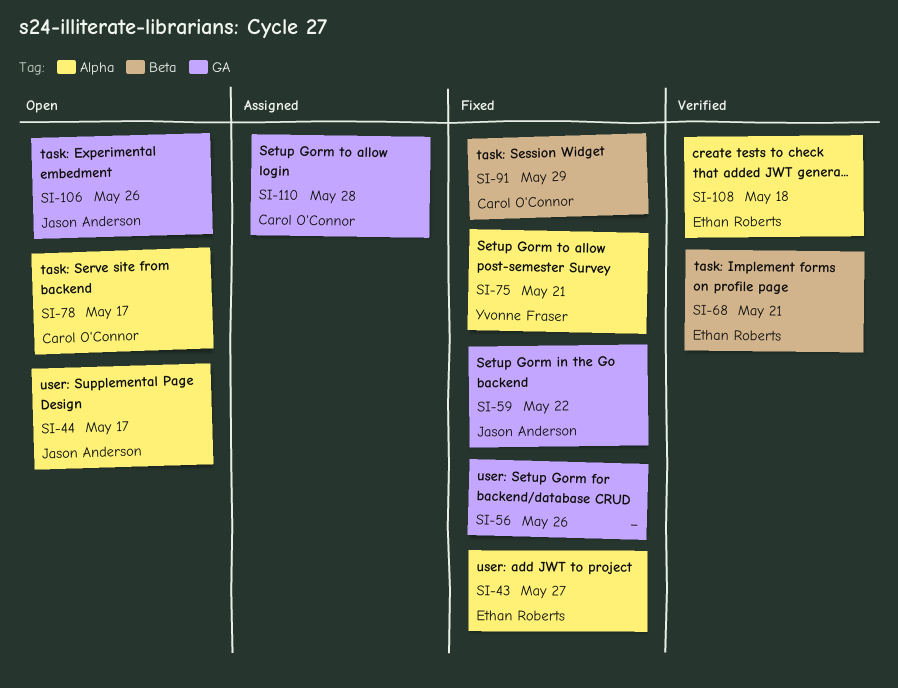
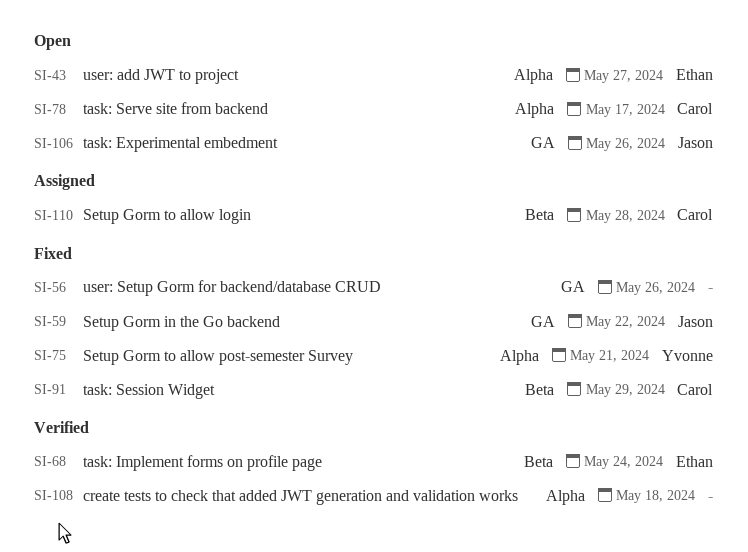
SI-43, status: Fixed -> Open
SI-44: present -> none
SI-68, due: May 21 -> May 24
SI-108, owner: Ethan Roberts -> none
SI-110, label: GA -> Beta

